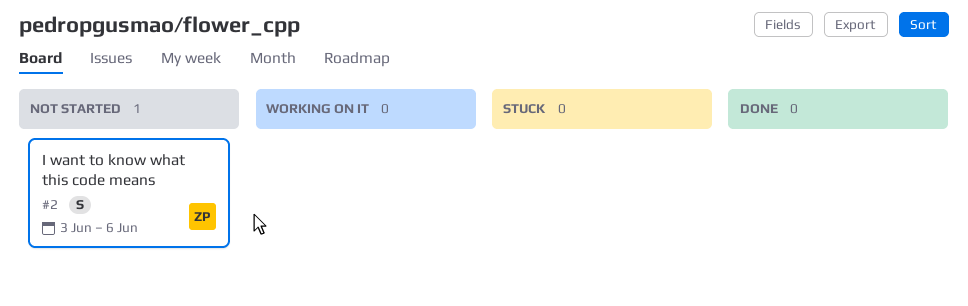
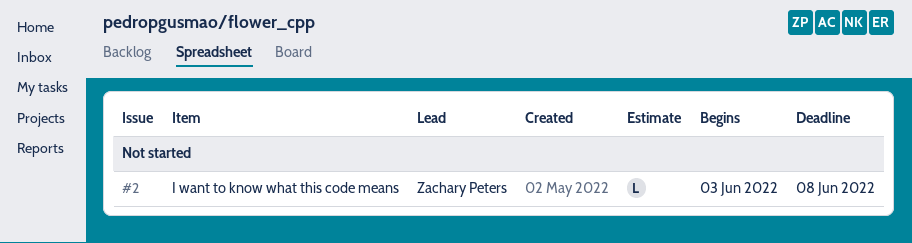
#2, estimate: S -> L
#2, due: Jun 6 -> Jun 8

